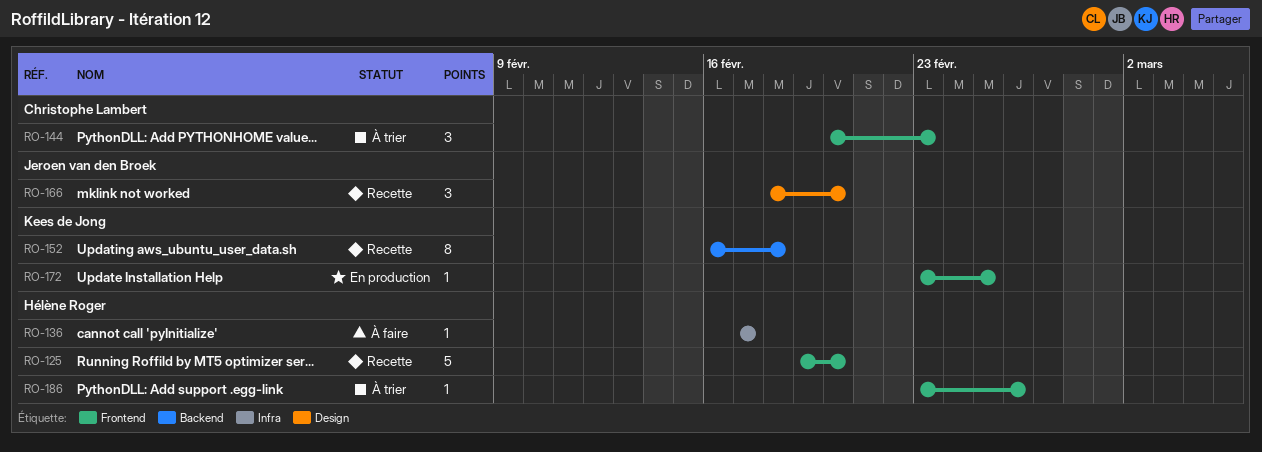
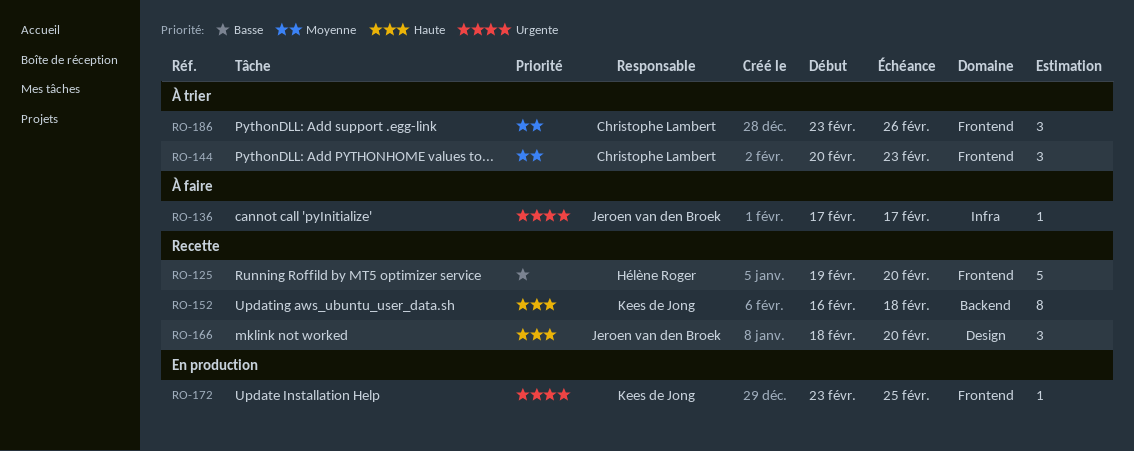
RO-136, owner: Hélène Roger -> Jeroen van den Broek
RO-186, owner: Hélène Roger -> Christophe Lambert
RO-186, estimate: 1 -> 3

